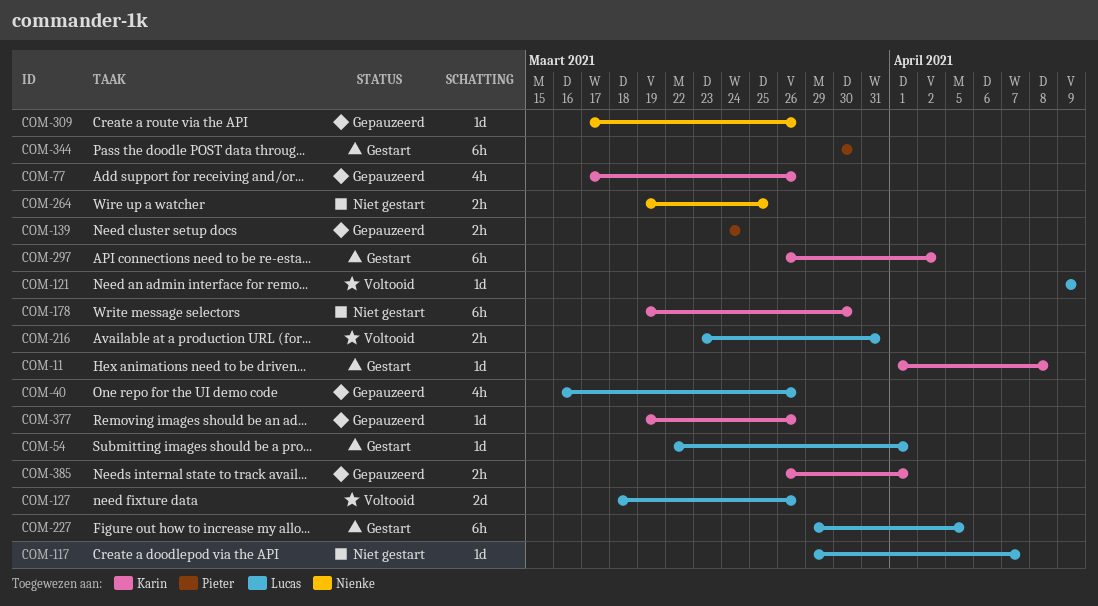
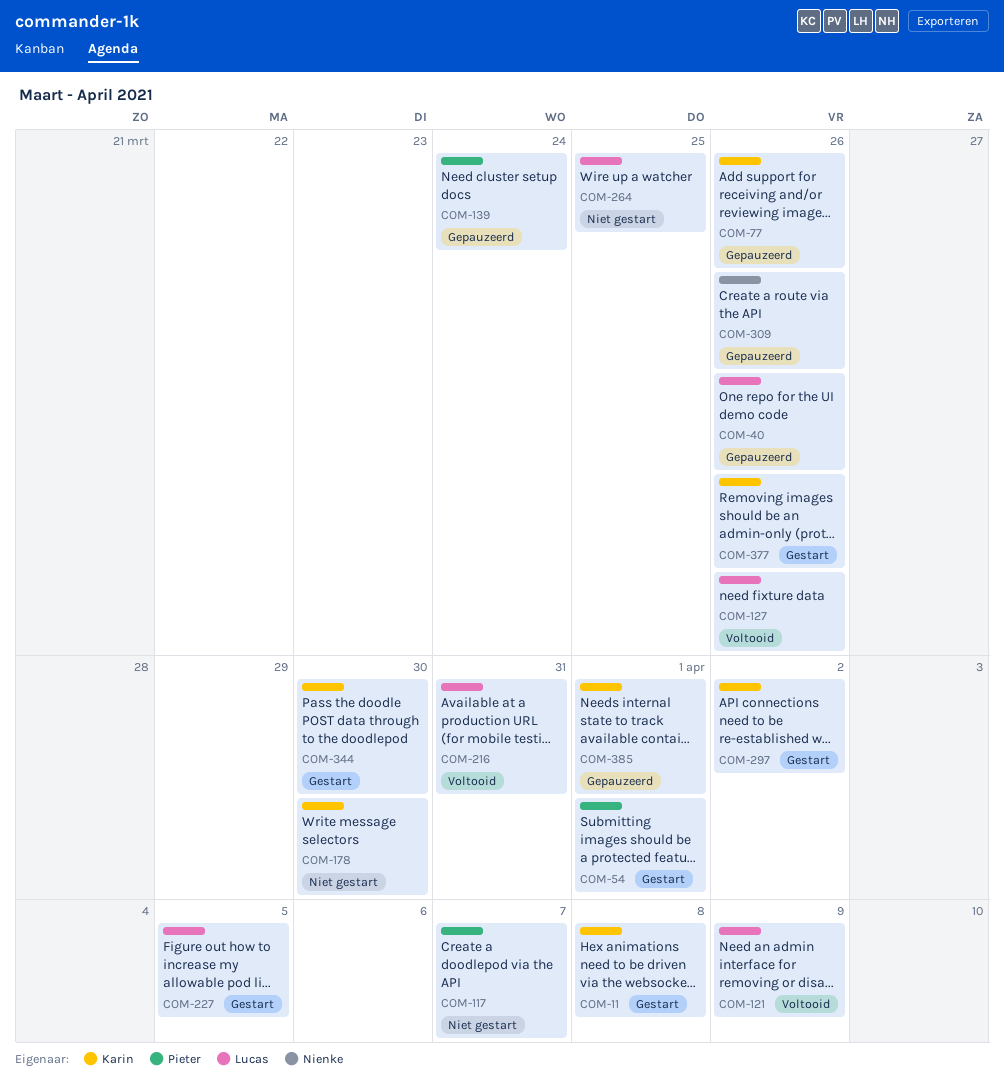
COM-54, owner: Lucas -> Pieter
COM-117, owner: Lucas -> Pieter
COM-264, owner: Nienke -> Lucas
COM-344, owner: Pieter -> Karin
COM-377, status: Gepauzeerd -> Gestart

